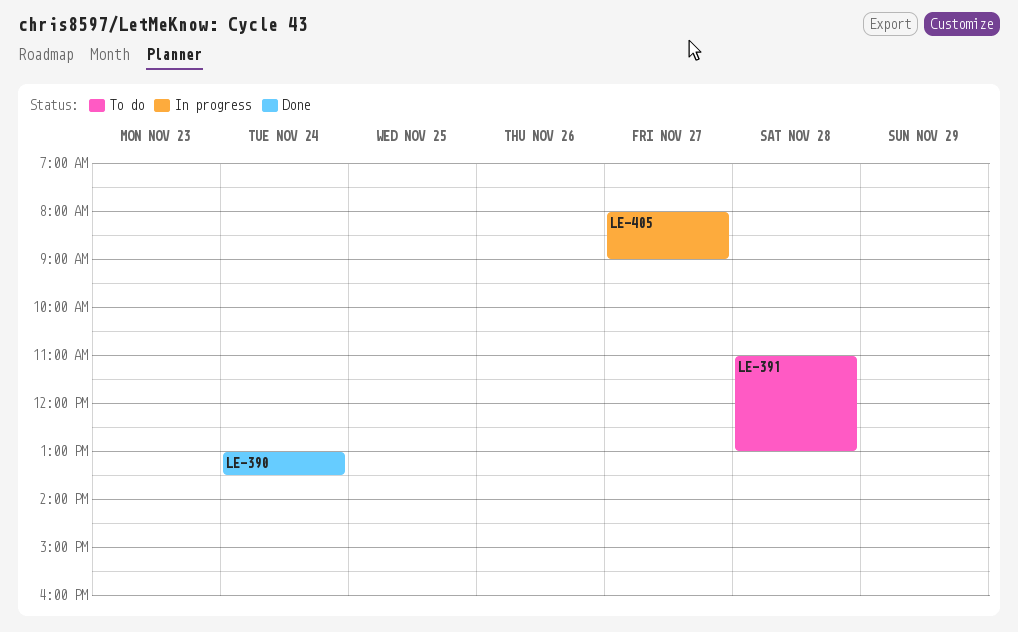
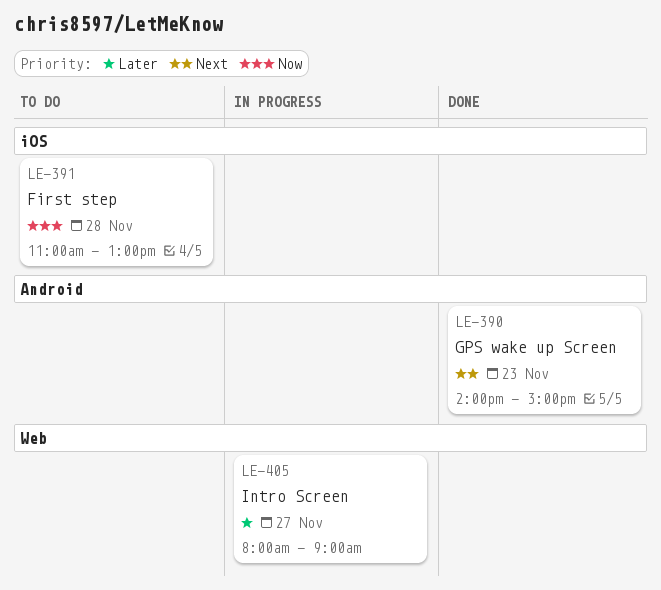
LE-390, day: Nov 24 -> Nov 23
LE-390, begins: 13:00 -> 14:00
LE-390, ends: 13:30 -> 15:00

